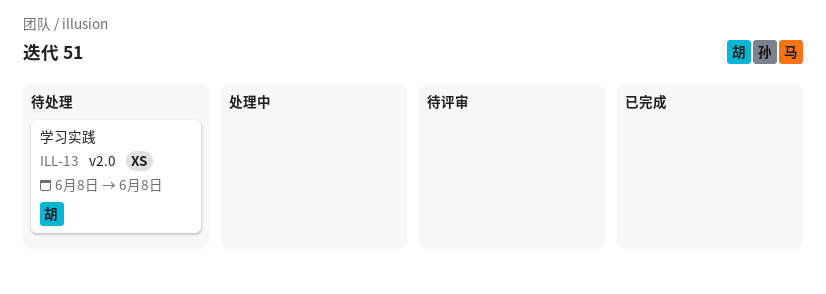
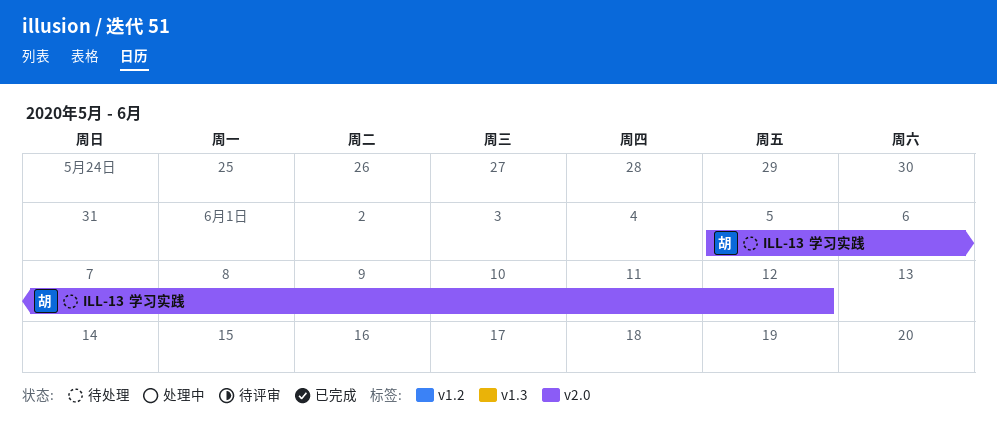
ILL-13, start: Jun 8 -> Jun 5
ILL-13, due: Jun 8 -> Jun 12

